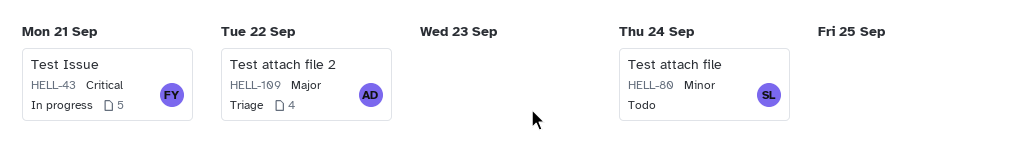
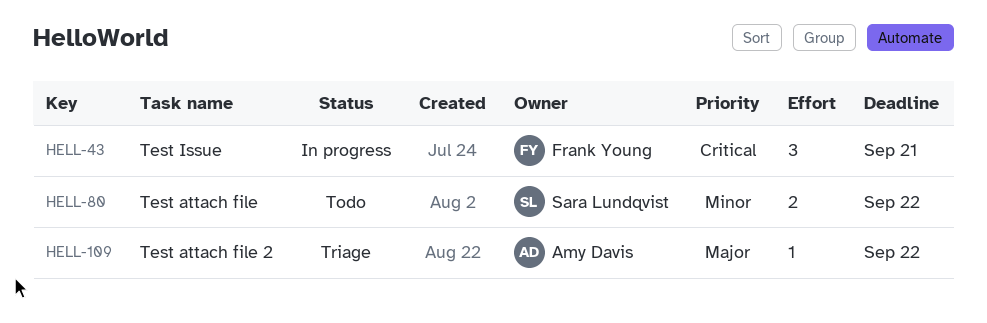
HELL-80, due: Sep 24 -> Sep 22

